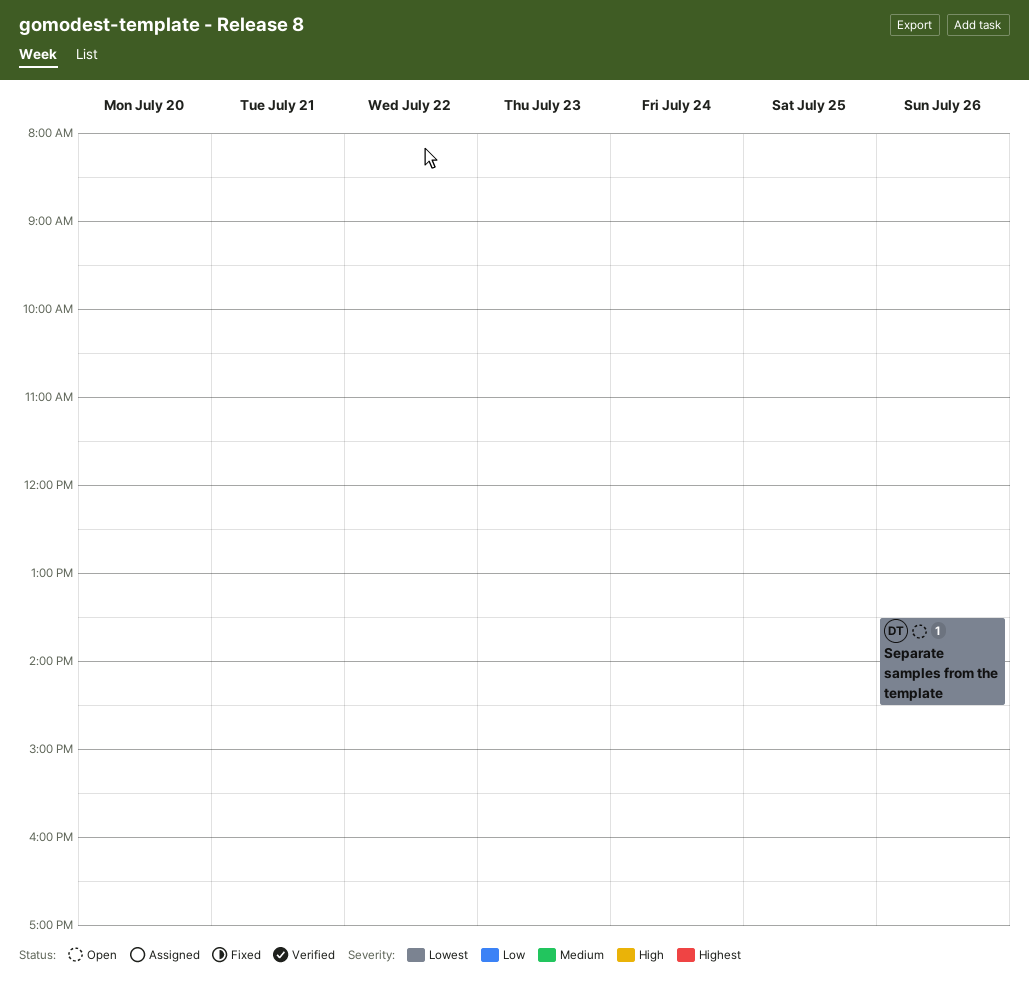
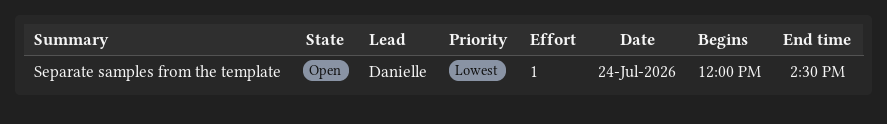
Separate samples from the template, day: Jul 26 -> Jul 24
Separate samples from the template, begins: 13:30 -> 12:00

